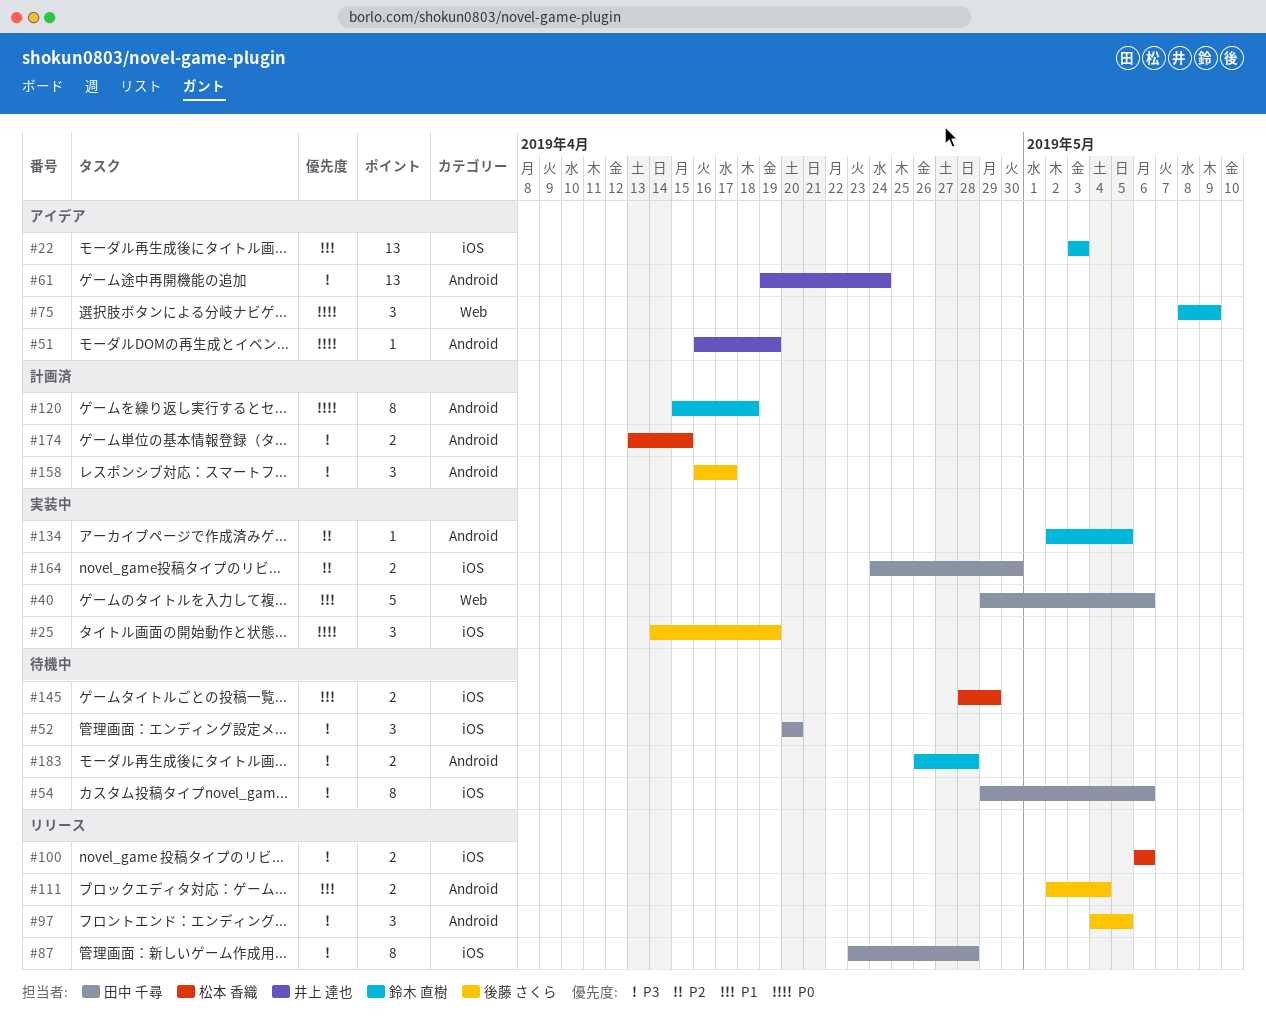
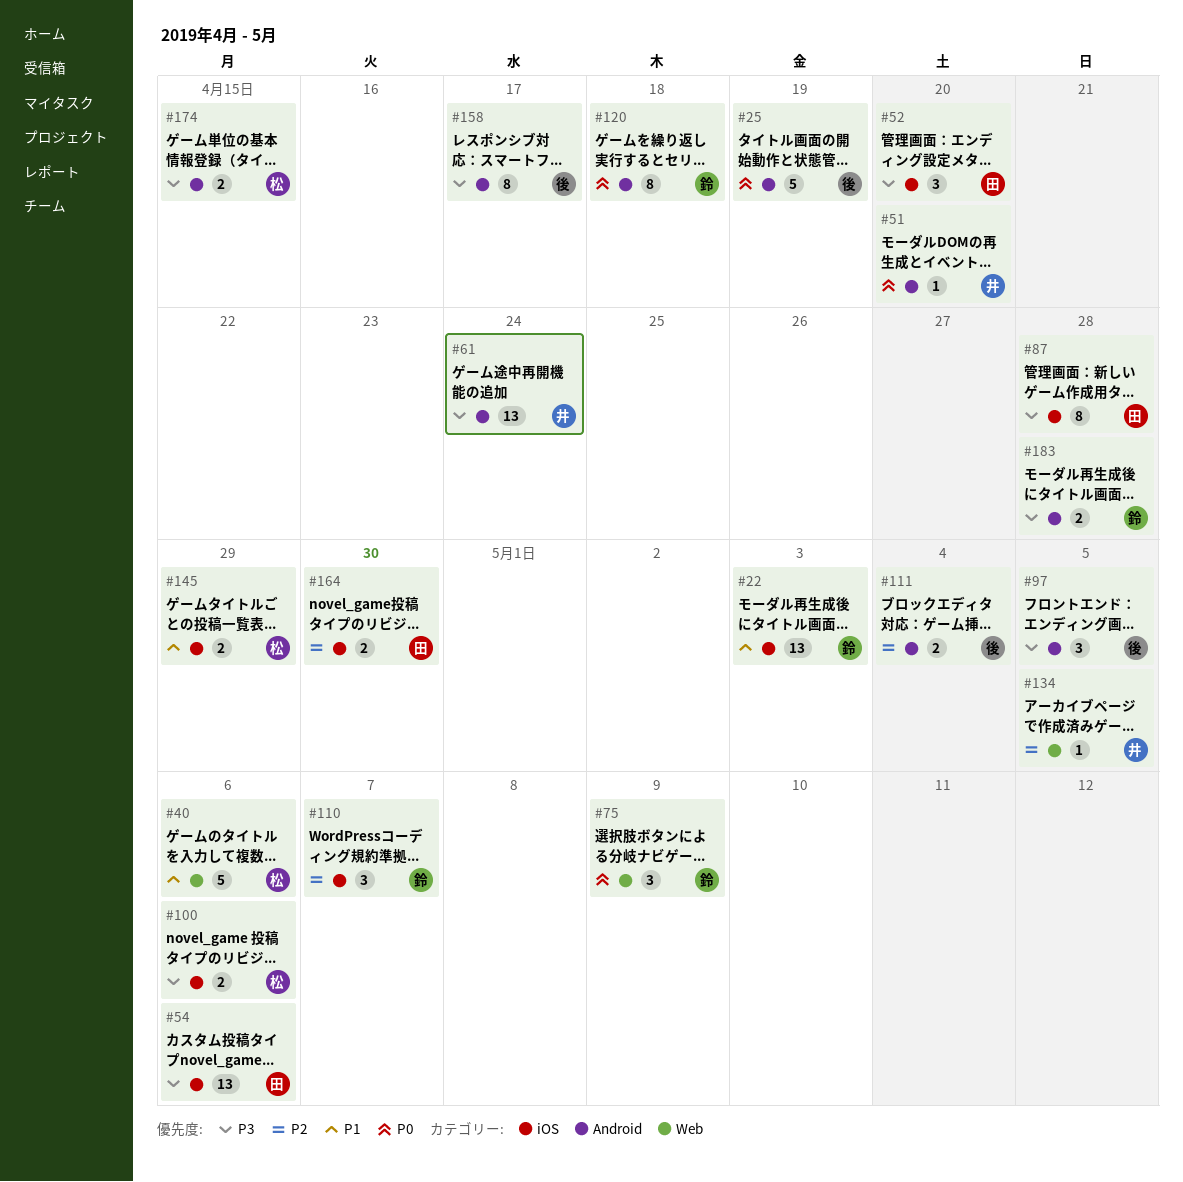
#25, label: iOS -> Android
#25, estimate: 3 -> 5
#40, owner: 田中 千尋 -> 松本 香織
#51, due: Apr 19 -> Apr 20
#54, estimate: 8 -> 13
#110: none -> present
#111, priority: P1 -> P2
#134, owner: 鈴木 直樹 -> 井上 達也
#134, label: Android -> Web
#158, estimate: 3 -> 8

